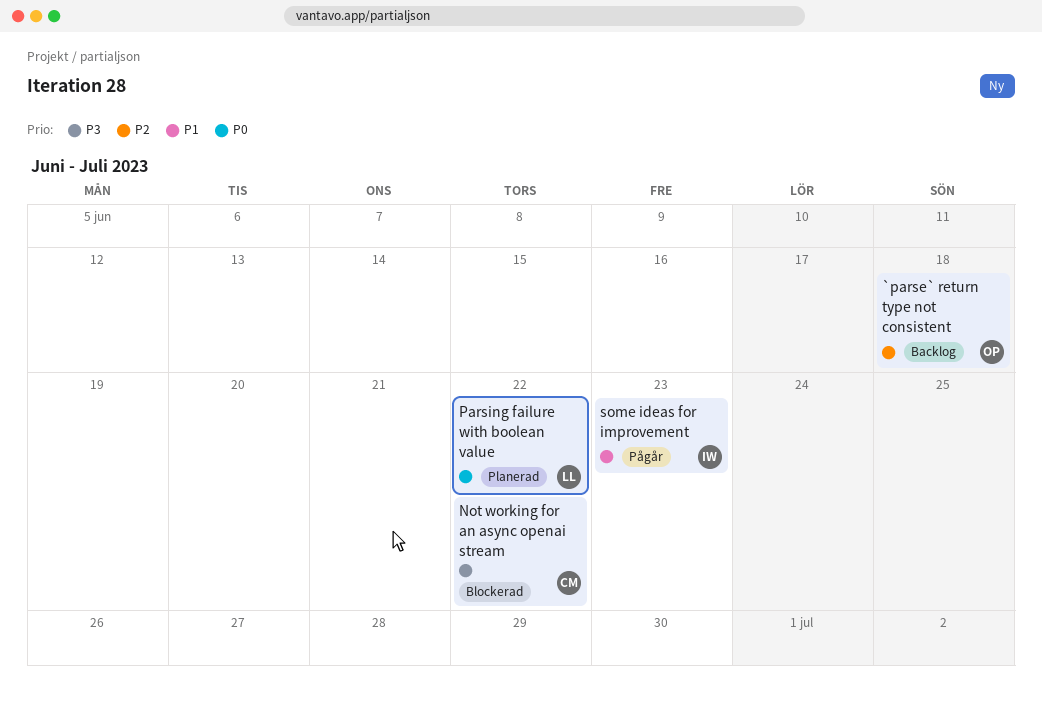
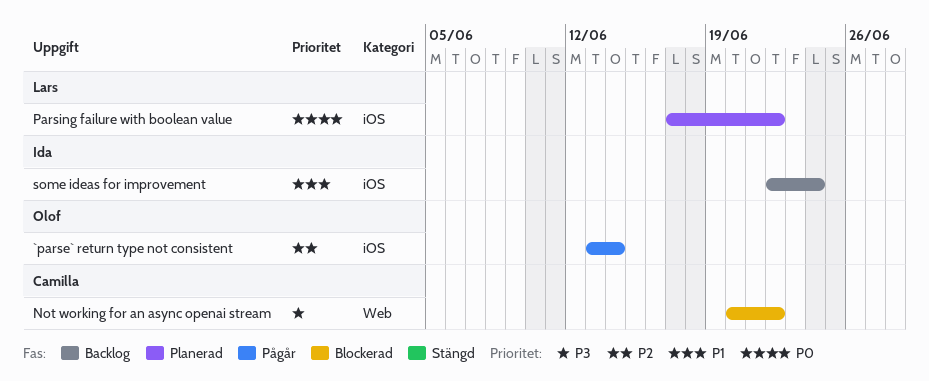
`parse` return type not consistent, status: Backlog -> Pågår
`parse` return type not consistent, due: Jun 18 -> Jun 14
some ideas for improvement, status: Pågår -> Backlog
some ideas for improvement, due: Jun 23 -> Jun 24

